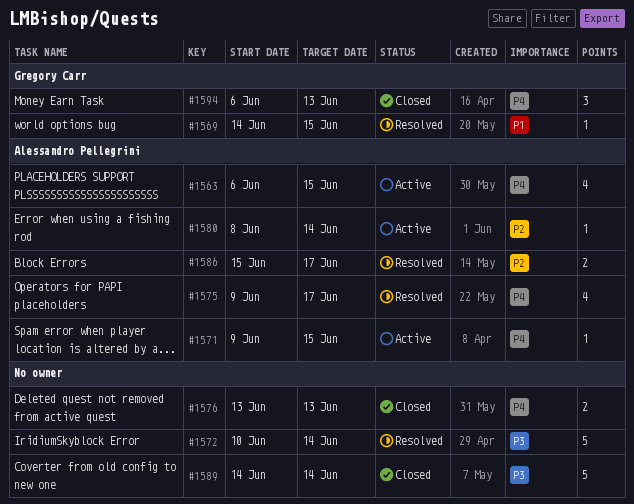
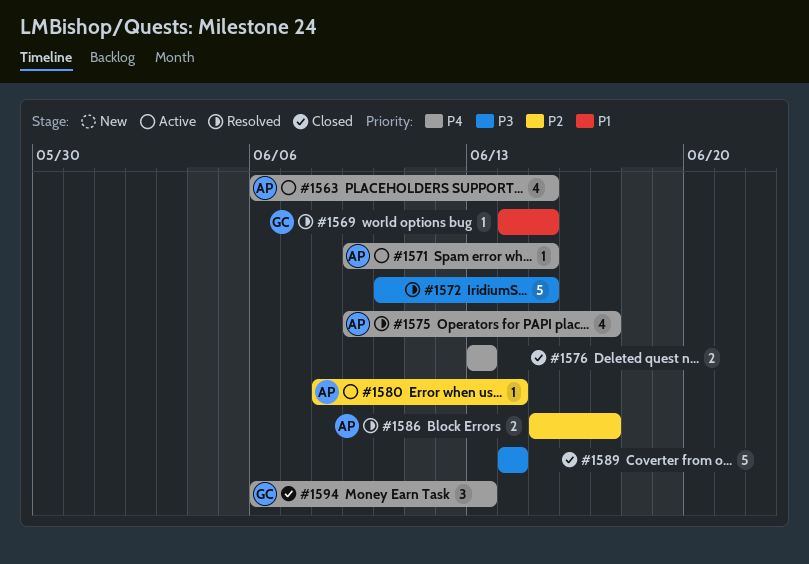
#1572, due: Jun 14 -> Jun 15

